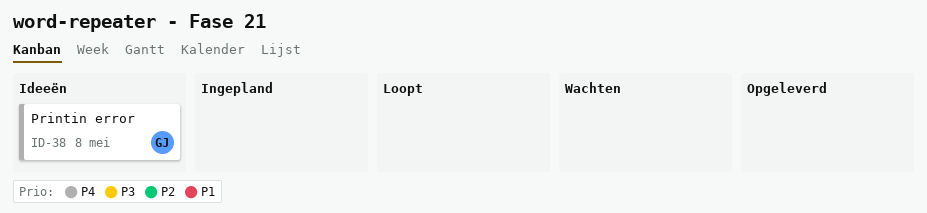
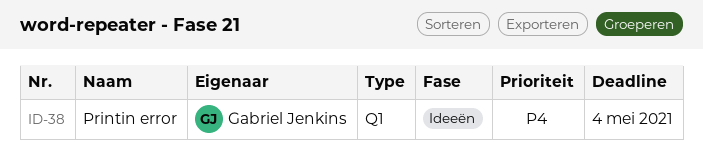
ID-38, due: May 8 -> May 4

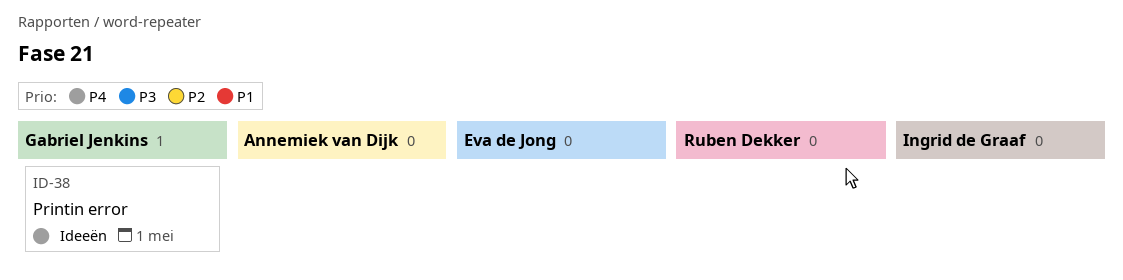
ID-38, due: May 4 -> May 1

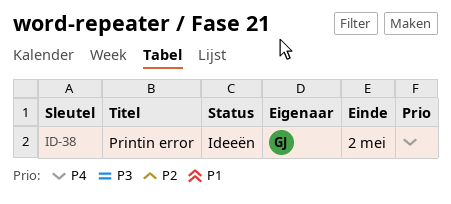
ID-38, due: May 1 -> May 2

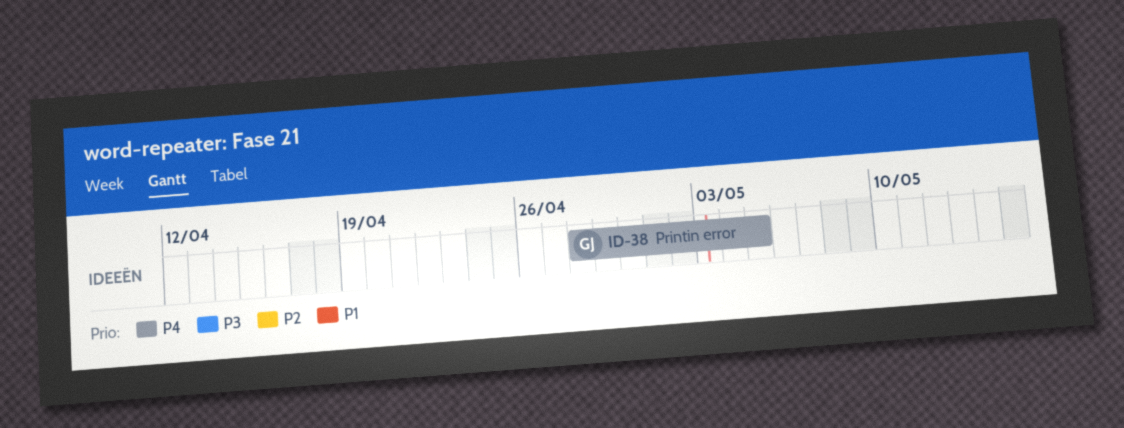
ID-38, due: May 2 -> May 5

